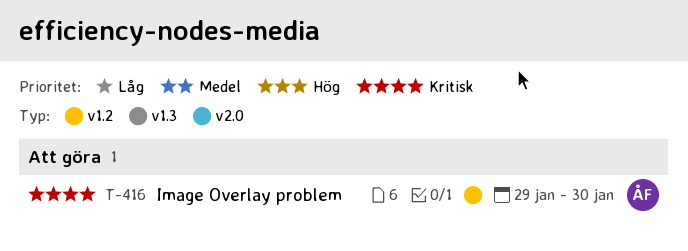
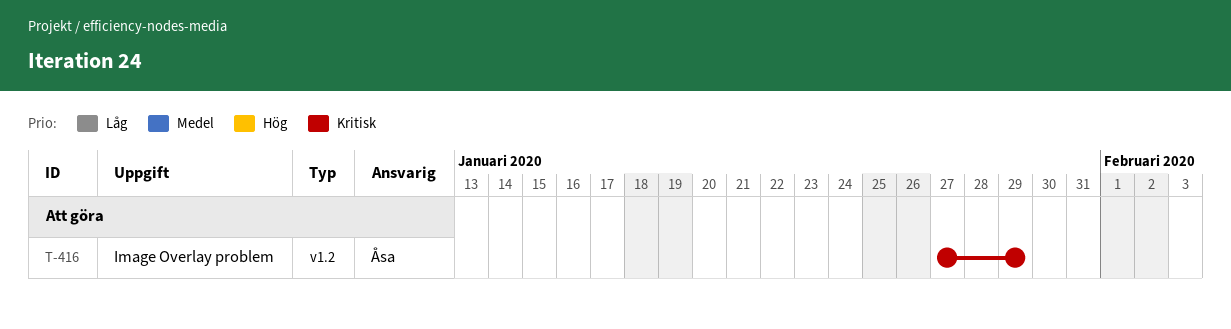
T-416, start: Jan 29 -> Jan 27
T-416, due: Jan 30 -> Jan 29

